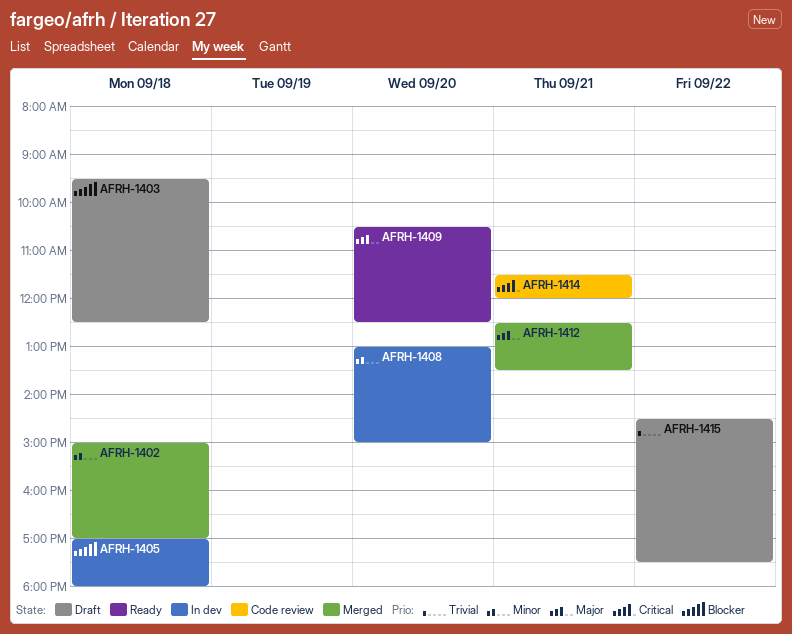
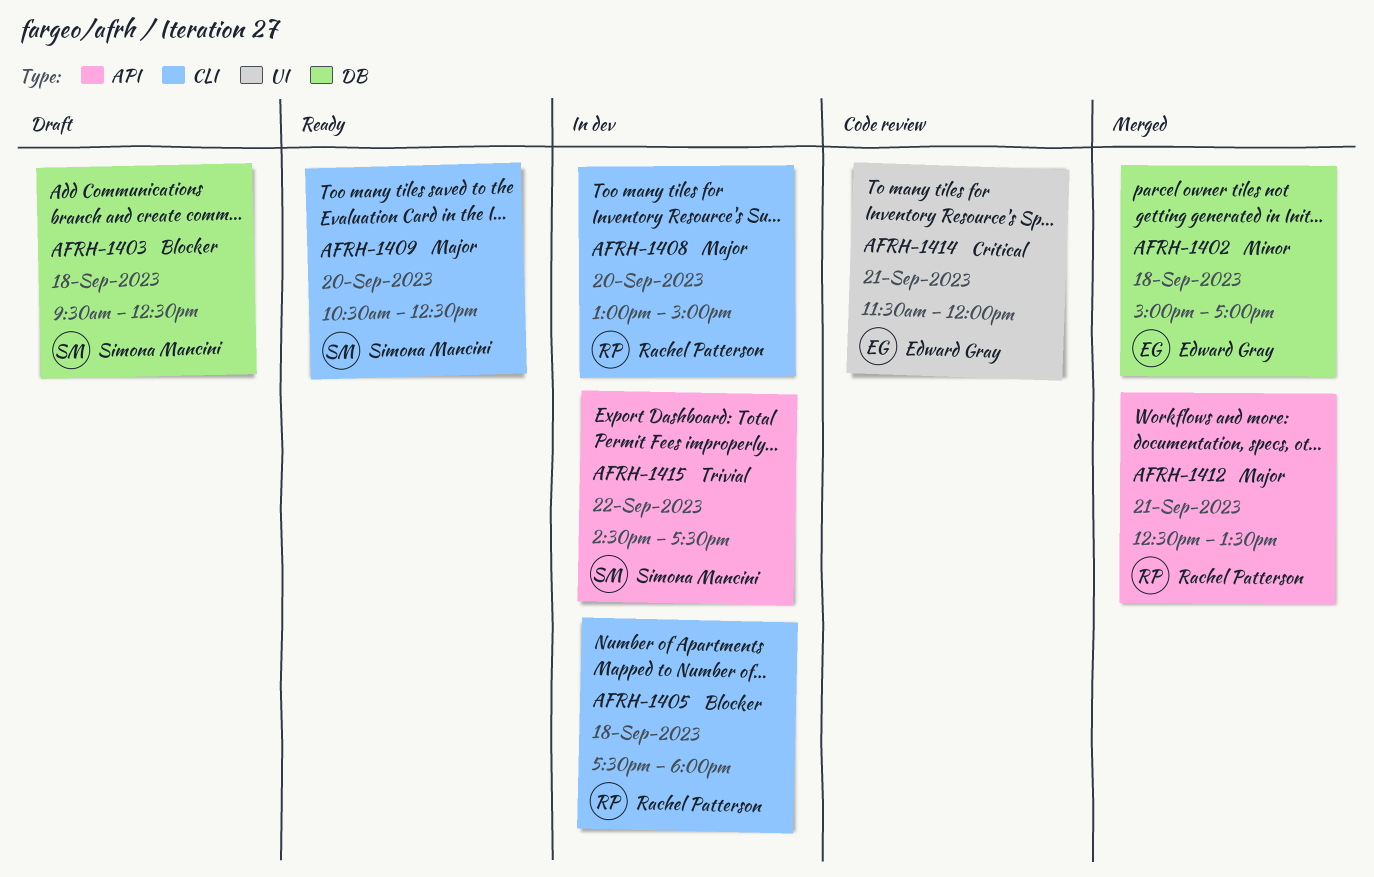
AFRH-1405, begins: 17:00 -> 17:30
AFRH-1408, priority: Minor -> Major
AFRH-1415, status: Draft -> In dev

